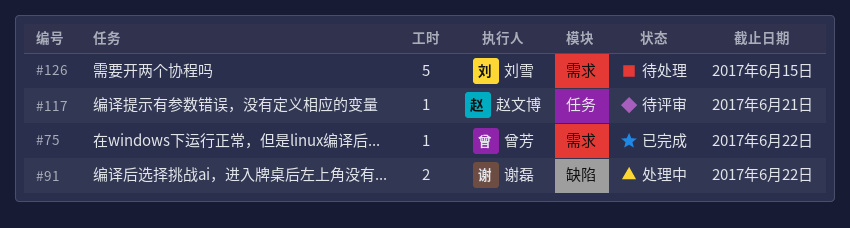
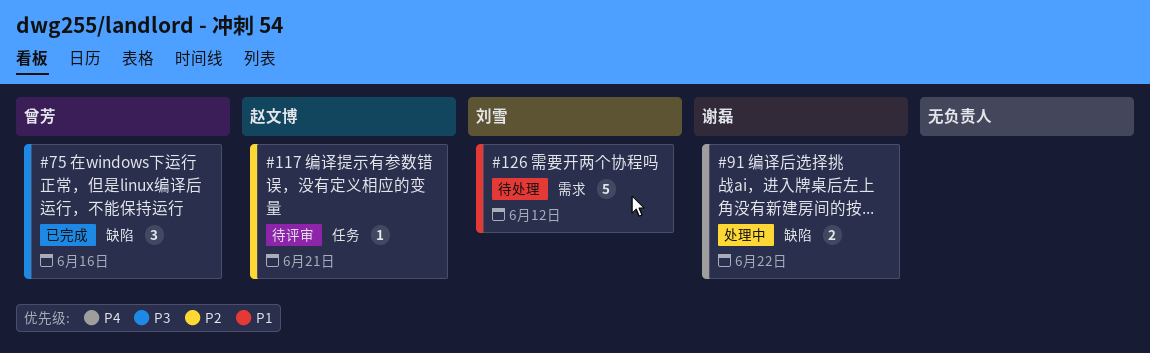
#75, label: 需求 -> 缺陷
#75, estimate: 1 -> 3
#75, due: Jun 22 -> Jun 16
#126, due: Jun 15 -> Jun 12

